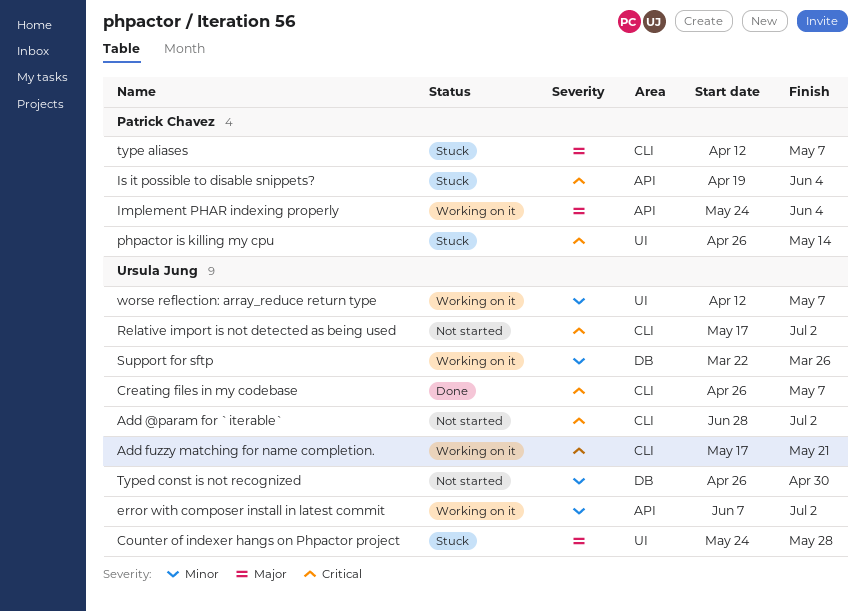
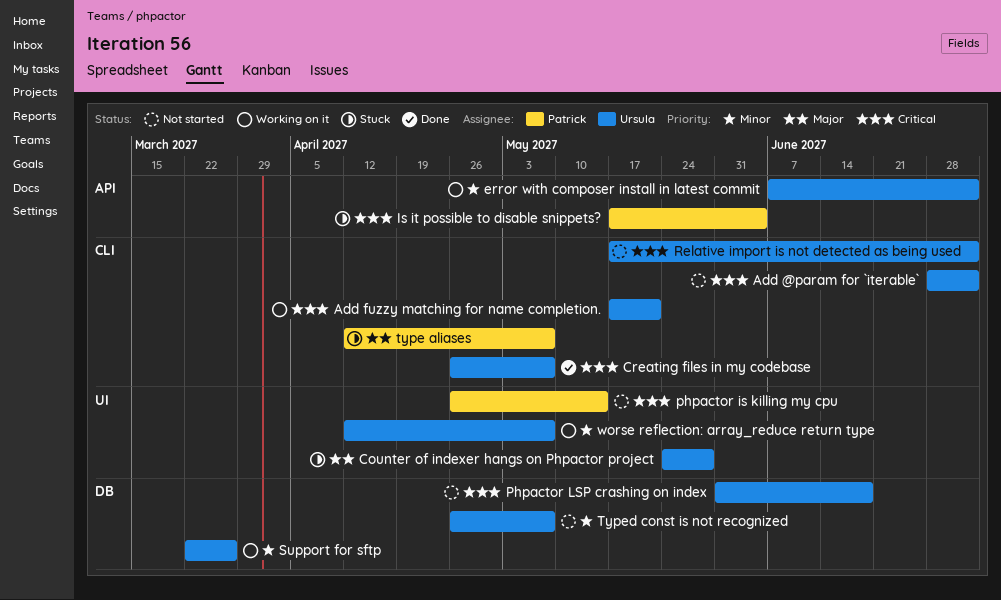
Implement PHAR indexing properly: present -> none
Is it possible to disable snippets?, start: Apr 19 -> May 17
phpactor is killing my cpu, status: Stuck -> Not started
Phpactor LSP crashing on index: none -> present
Typed const is not recognized, due: Apr 30 -> May 7

